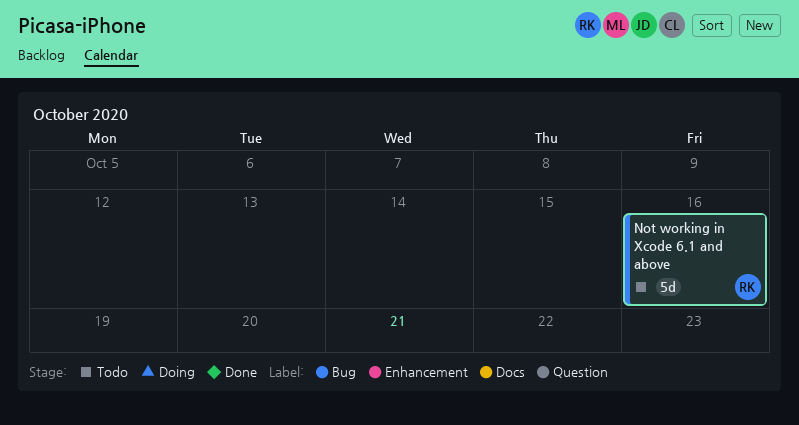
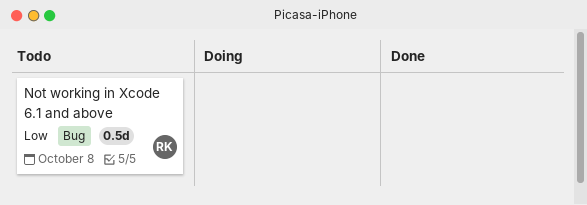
Not working in Xcode 6.1 and above, estimate: 5d -> 0.5d
Not working in Xcode 6.1 and above, due: Oct 16 -> Oct 8

